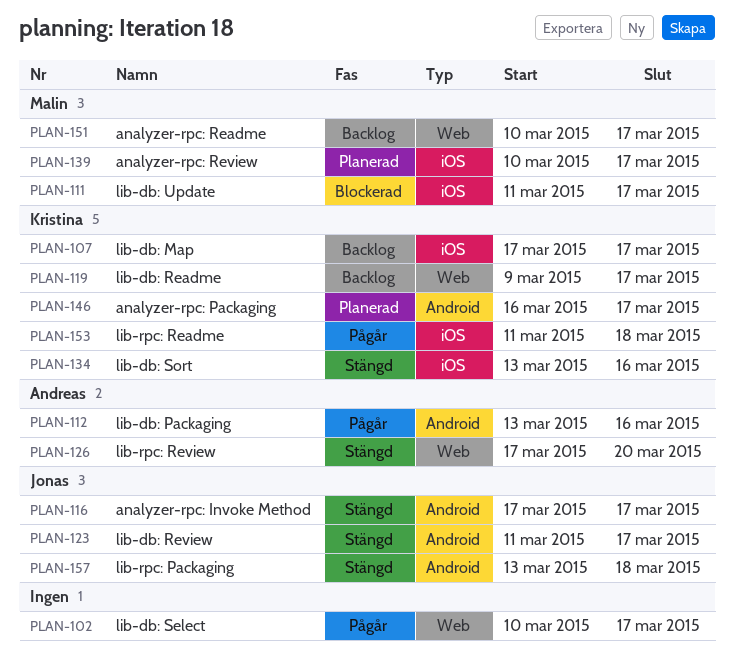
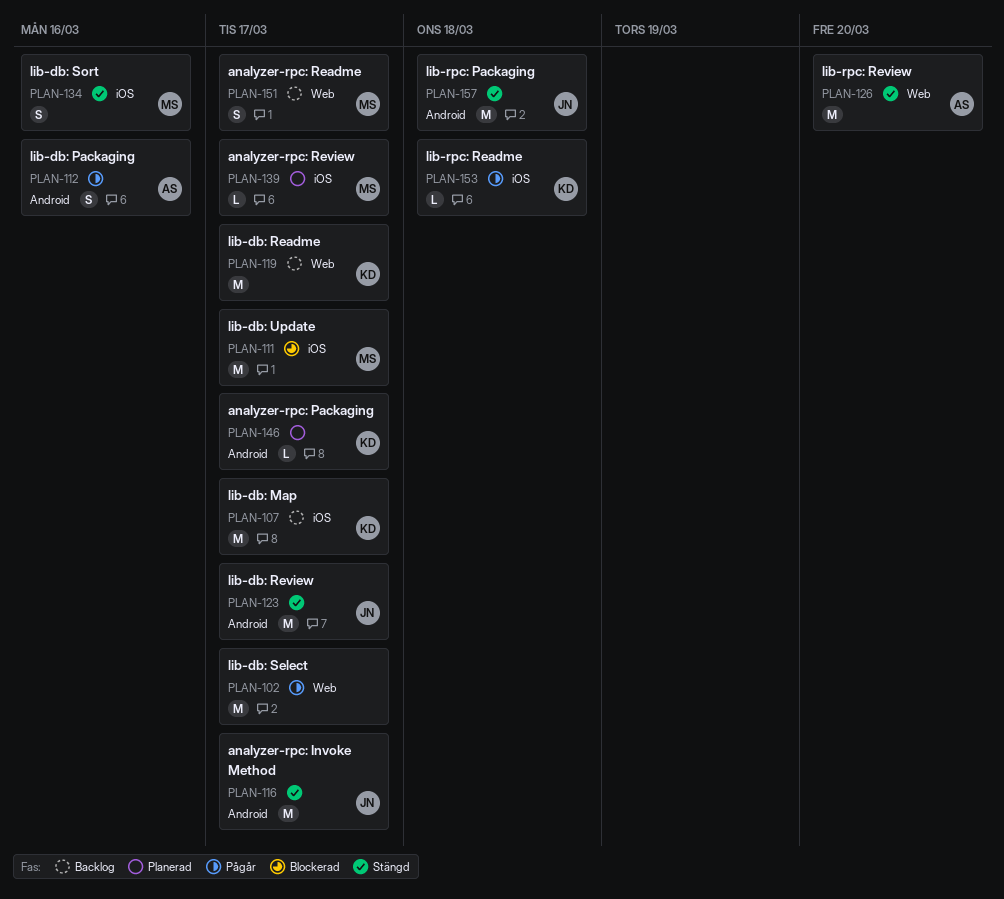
PLAN-134, owner: Kristina -> Malin

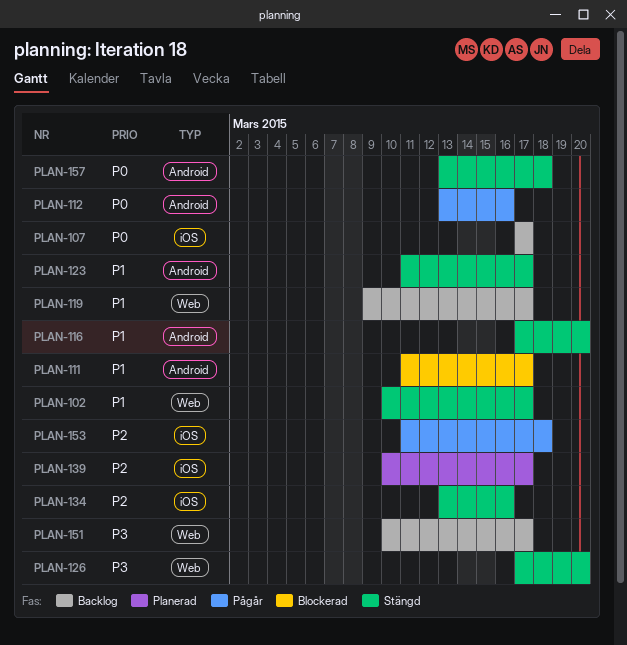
PLAN-102, status: Pågår -> Stängd
PLAN-111, label: iOS -> Android
PLAN-116, due: Mar 17 -> Mar 20
PLAN-146: present -> none

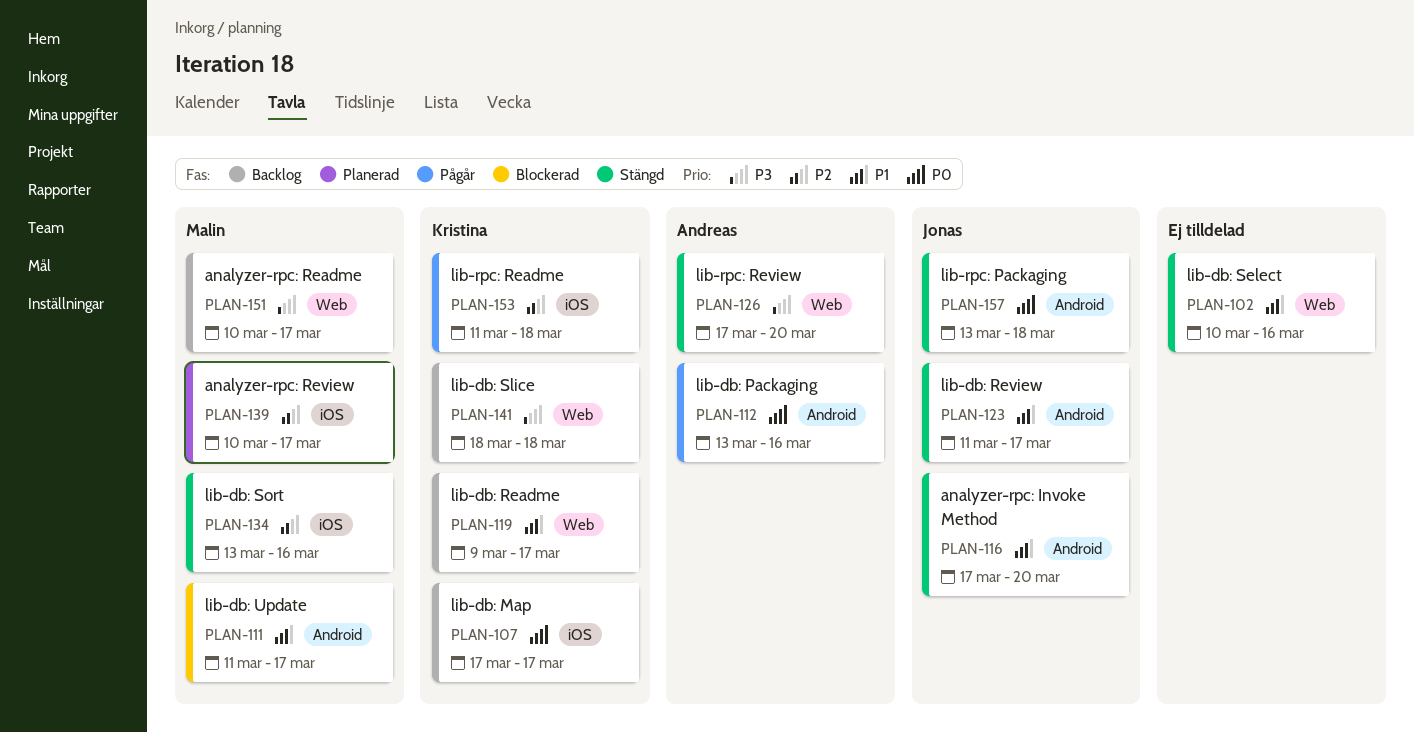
PLAN-102, due: Mar 17 -> Mar 16
PLAN-141: none -> present

